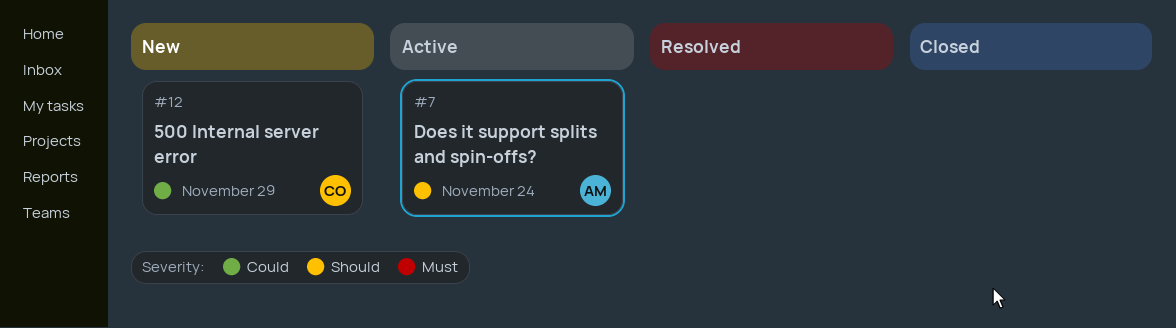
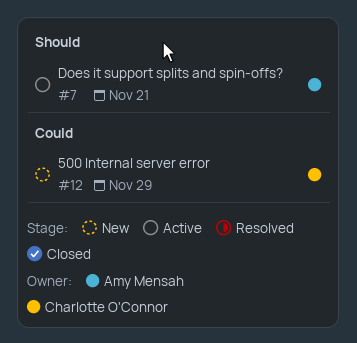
#7, due: Nov 24 -> Nov 21

